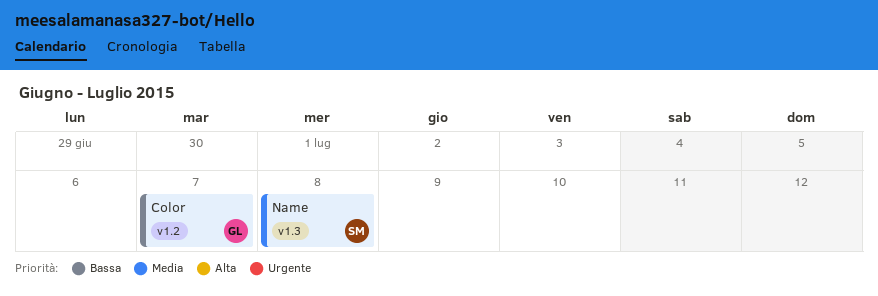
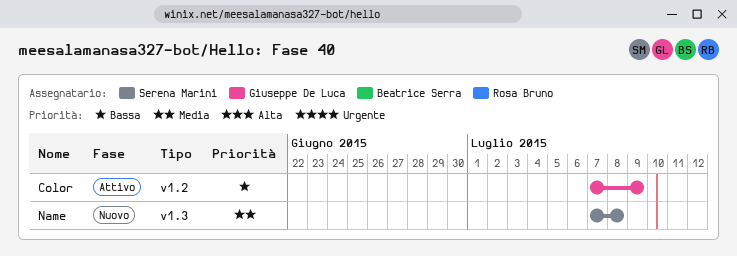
Color, due: Jul 7 -> Jul 9

